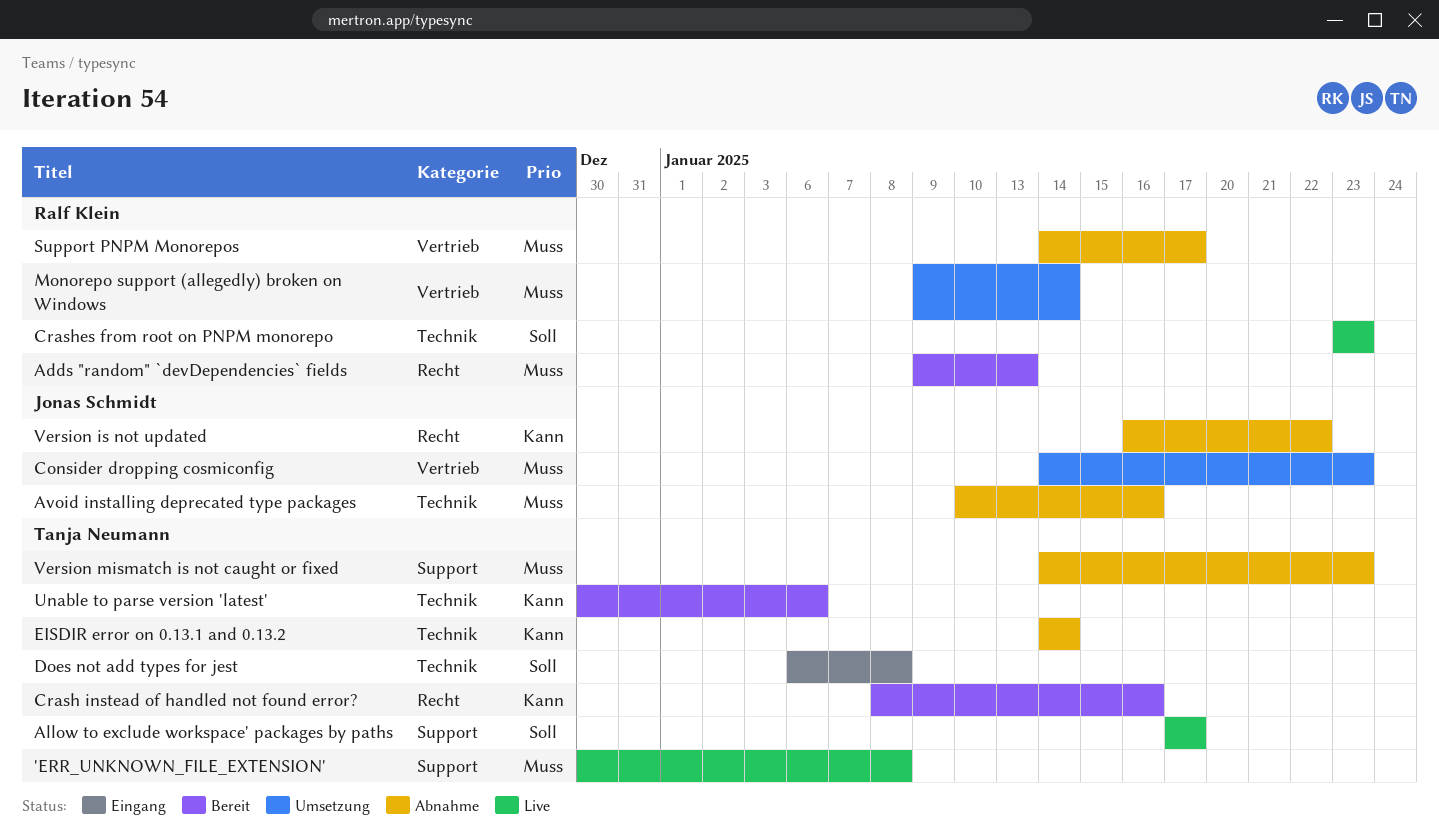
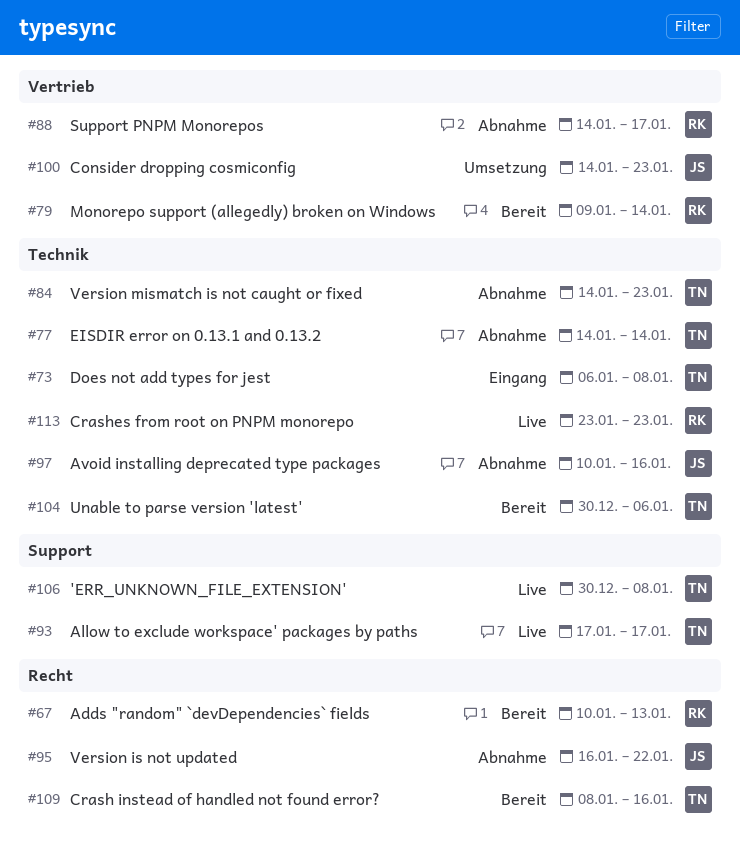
Adds "random" `devDependencies` fields, start: Jan 9 -> Jan 10
Monorepo support (allegedly) broken on Windows, status: Umsetzung -> Bereit
Version mismatch is not caught or fixed, label: Support -> Technik

